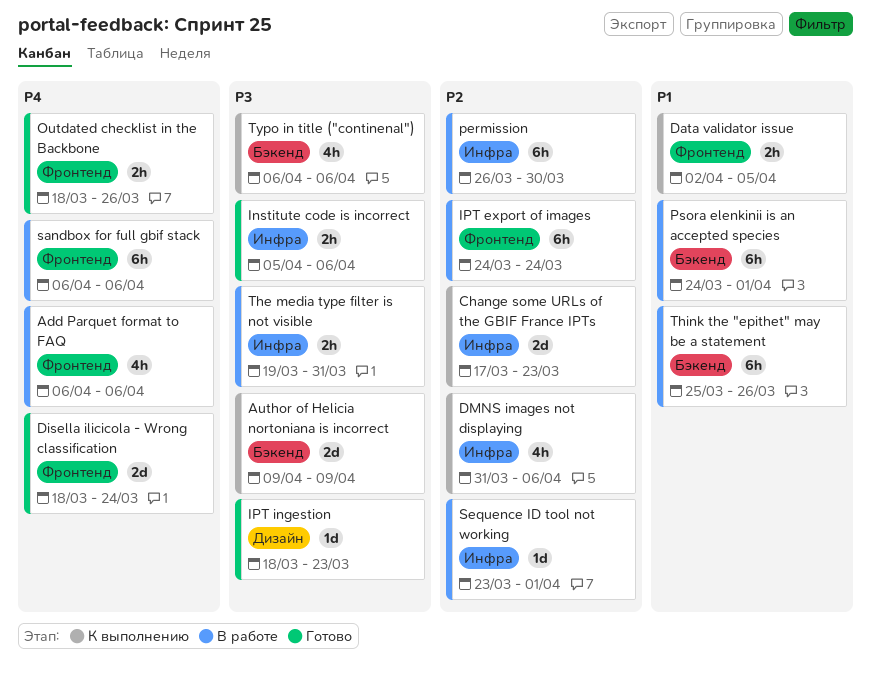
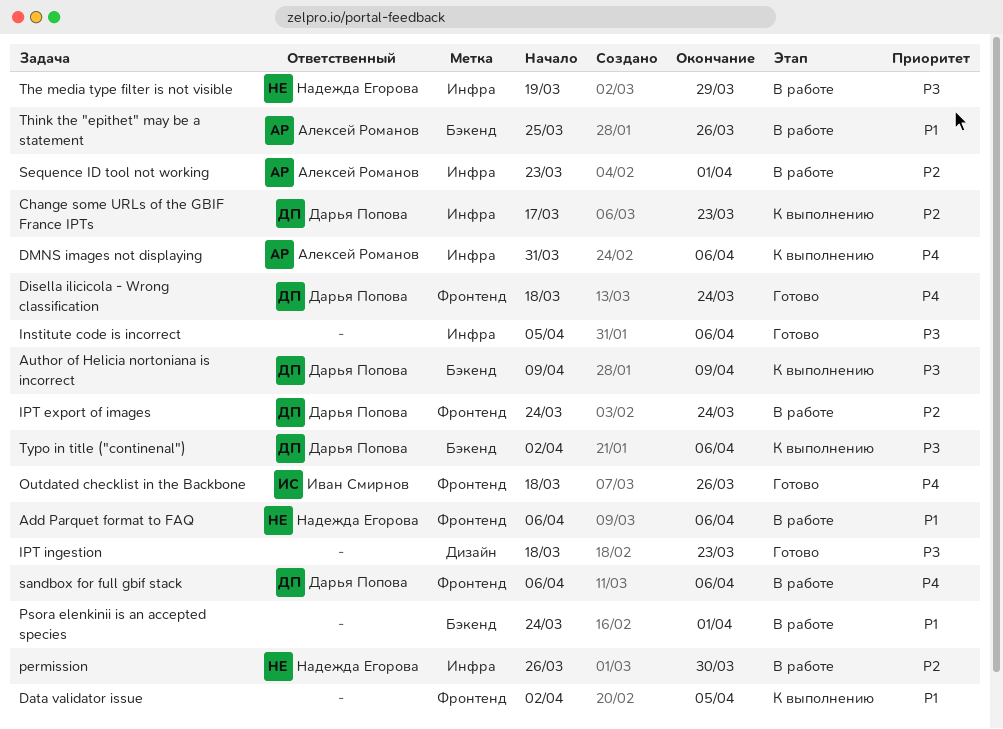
Add Parquet format to FAQ, priority: P4 -> P1
DMNS images not displaying, priority: P2 -> P4
The media type filter is not visible, due: Mar 31 -> Mar 29
Typo in title ("continenal"), start: Apr 6 -> Apr 2

